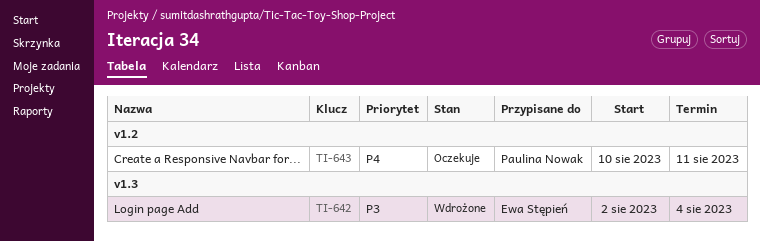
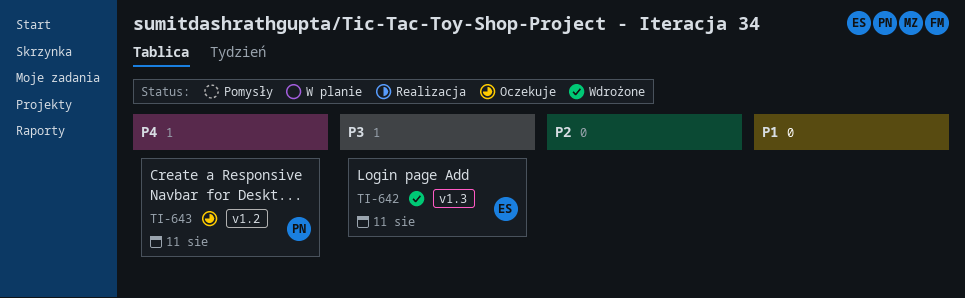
TI-642, due: Aug 4 -> Aug 11

